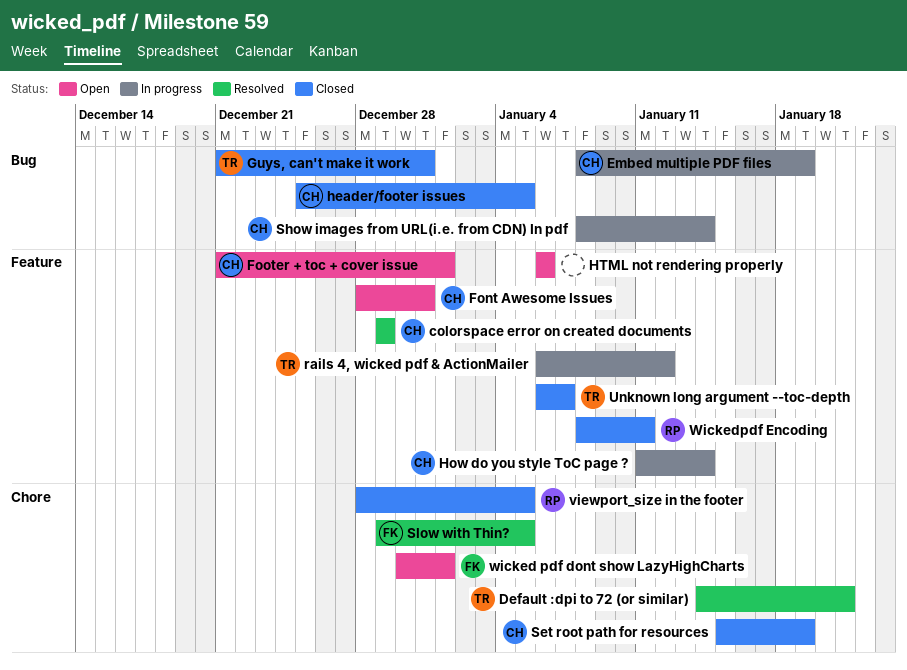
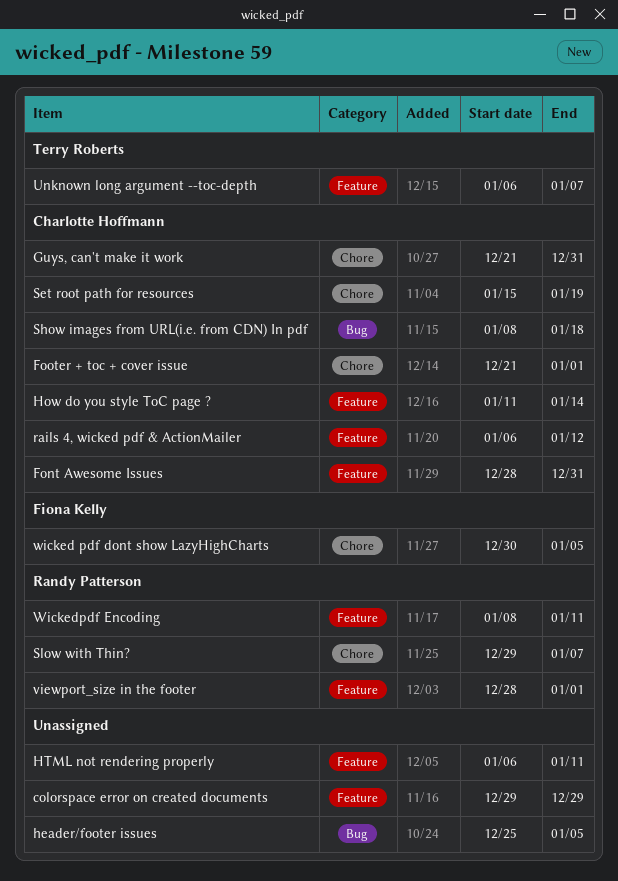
colorspace error on created documents, owner: Charlotte Hoffmann -> none
Default :dpi to 72 (or similar): present -> none
Embed multiple PDF files: present -> none
Footer + toc + cover issue, label: Feature -> Chore
Guys, can't make it work, owner: Terry Roberts -> Charlotte Hoffmann
Guys, can't make it work, label: Bug -> Chore
header/footer issues, owner: Charlotte Hoffmann -> none
HTML not rendering properly, due: Jan 6 -> Jan 11
rails 4, wicked pdf & ActionMailer, owner: Terry Roberts -> Charlotte Hoffmann
Show images from URL(i.e. from CDN) In pdf, due: Jan 14 -> Jan 18
Slow with Thin?, owner: Fiona Kelly -> Randy Patterson
Slow with Thin?, due: Jan 5 -> Jan 7
viewport_size in the footer, label: Chore -> Feature
viewport_size in the footer, due: Jan 5 -> Jan 1
wicked pdf dont show LazyHighCharts, due: Jan 1 -> Jan 5

